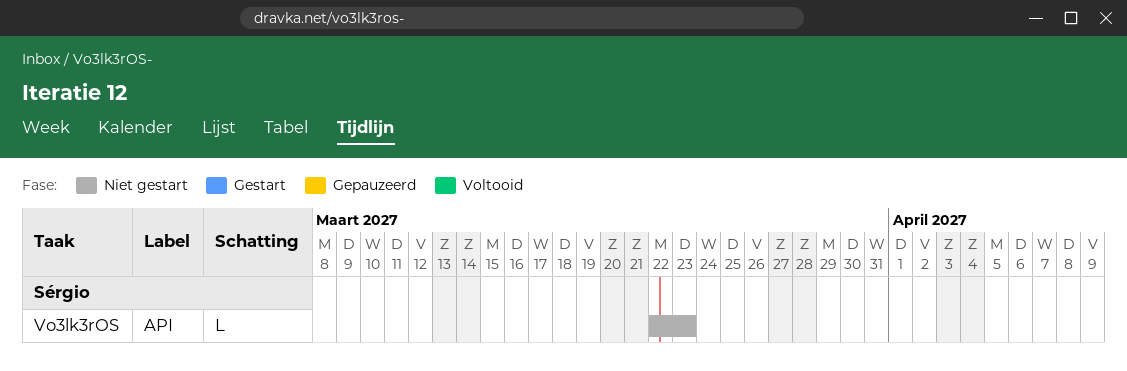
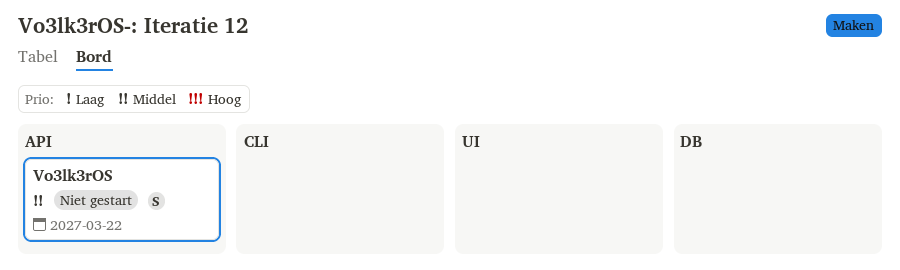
Vo3lk3rOS, estimate: L -> S
Vo3lk3rOS, due: Mar 23 -> Mar 22

